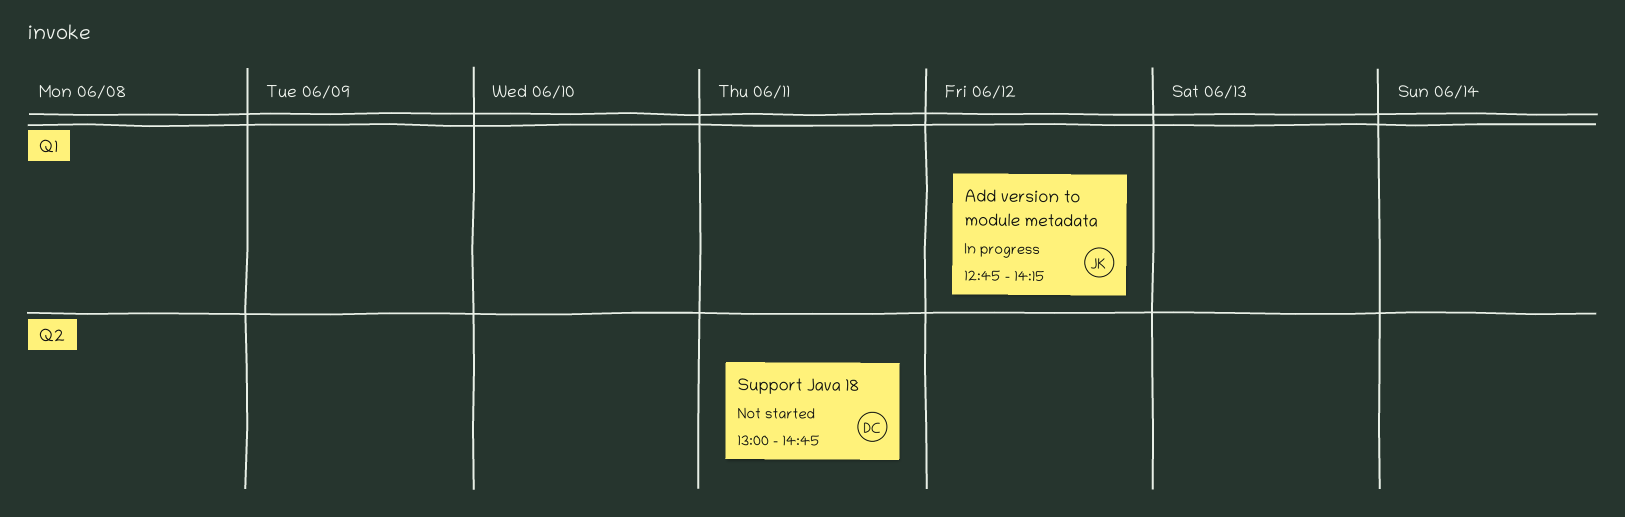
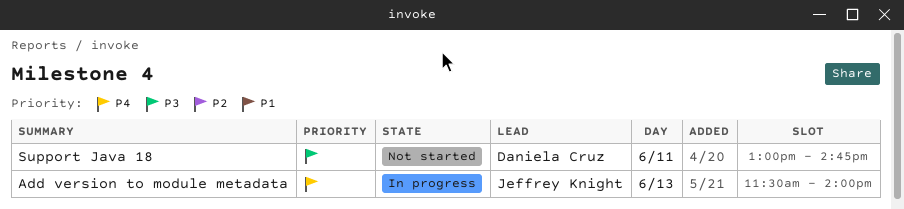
Add version to module metadata, day: Jun 12 -> Jun 13
Add version to module metadata, begins: 12:45 -> 11:30
Add version to module metadata, ends: 14:15 -> 14:00

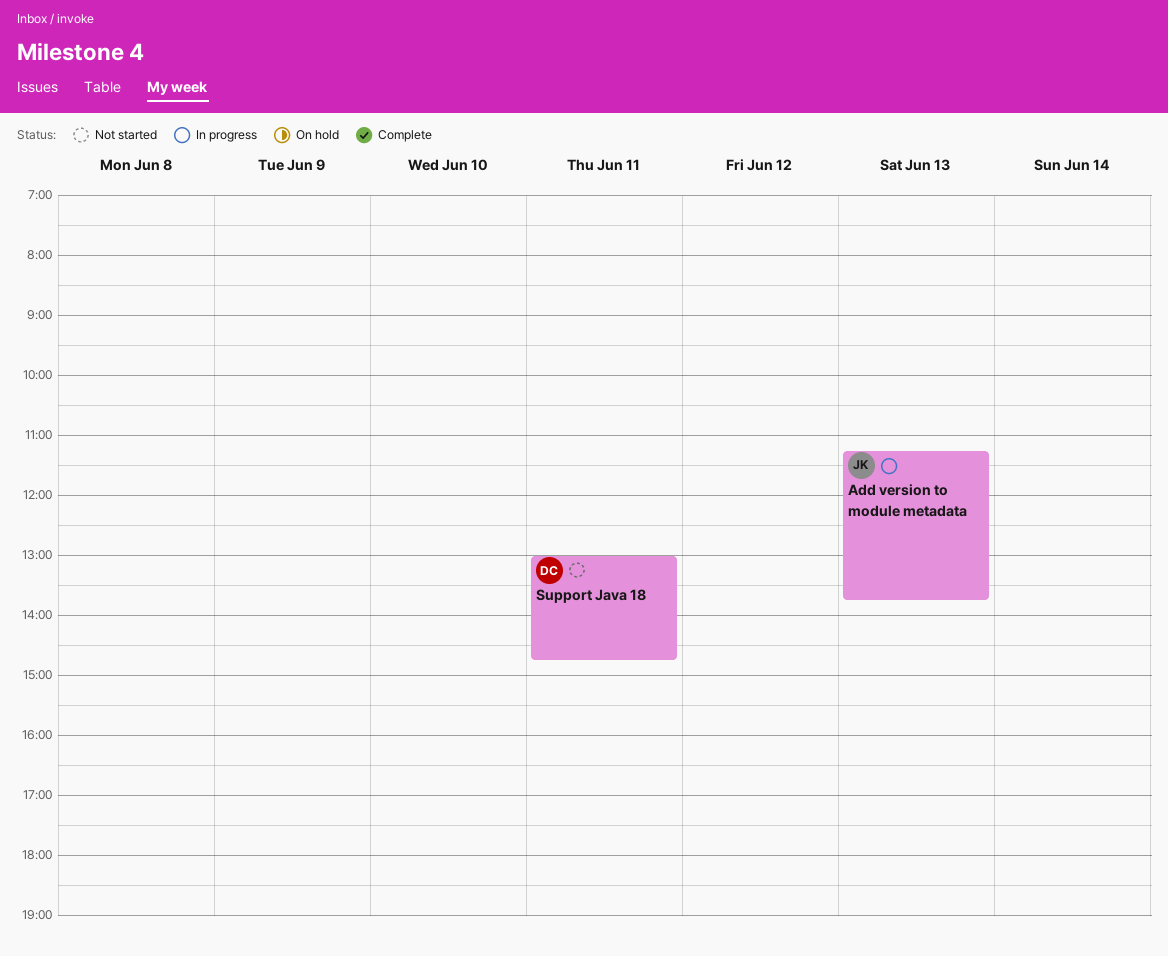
Add version to module metadata, begins: 11:30 -> 11:15
Add version to module metadata, ends: 14:00 -> 13:45

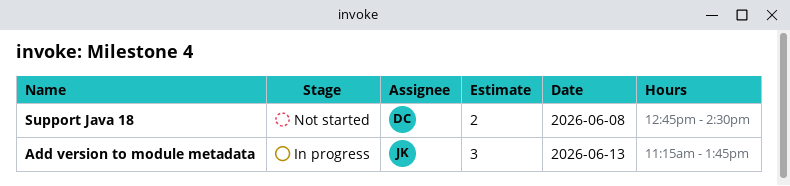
Support Java 18, day: Jun 11 -> Jun 8
Support Java 18, begins: 13:00 -> 12:45
Support Java 18, ends: 14:45 -> 14:30

